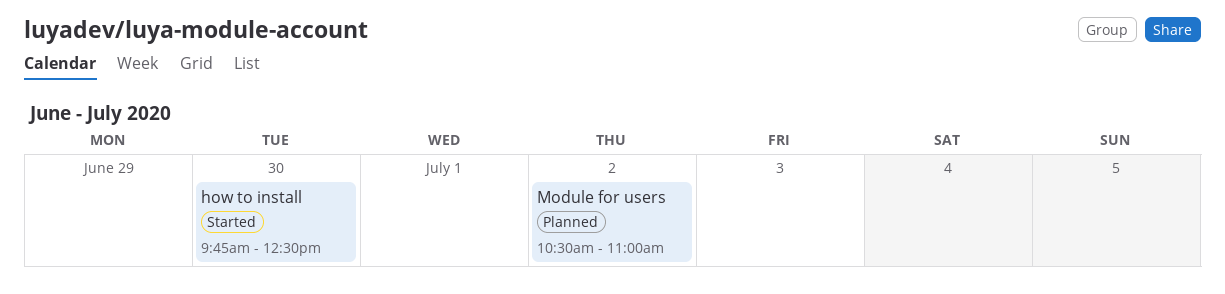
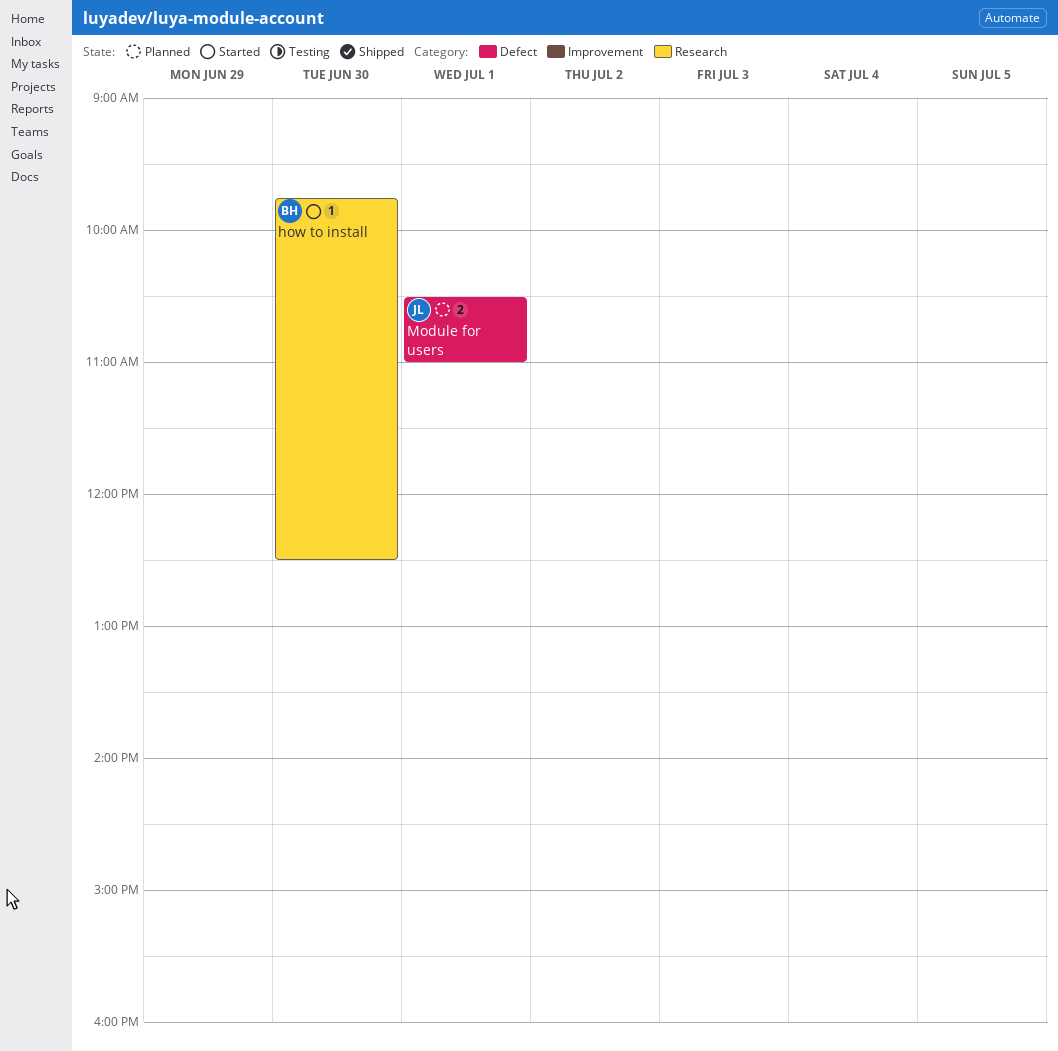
Module for users, day: Jul 2 -> Jul 1

